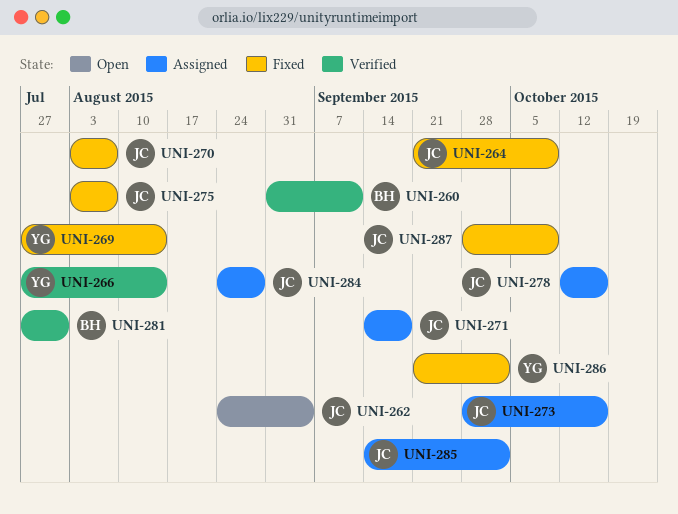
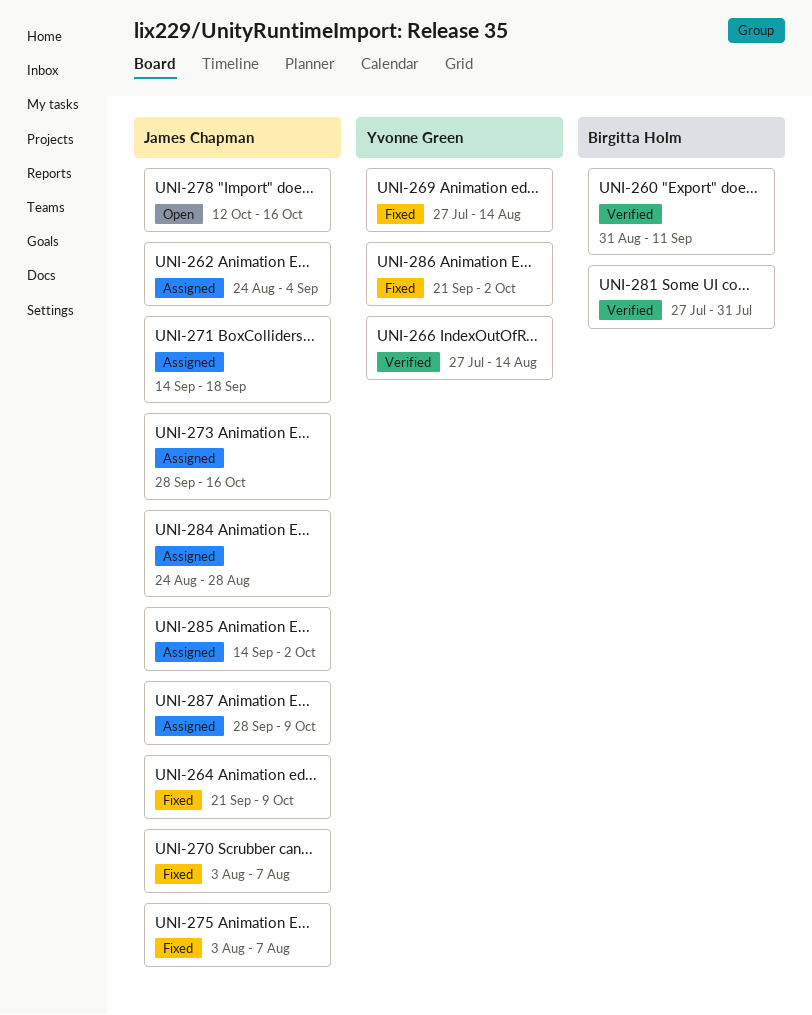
UNI-262, status: Open -> Assigned
UNI-278, status: Assigned -> Open
UNI-287, status: Fixed -> Assigned

